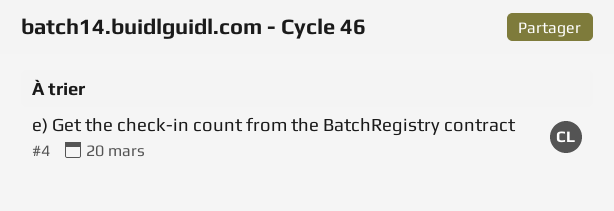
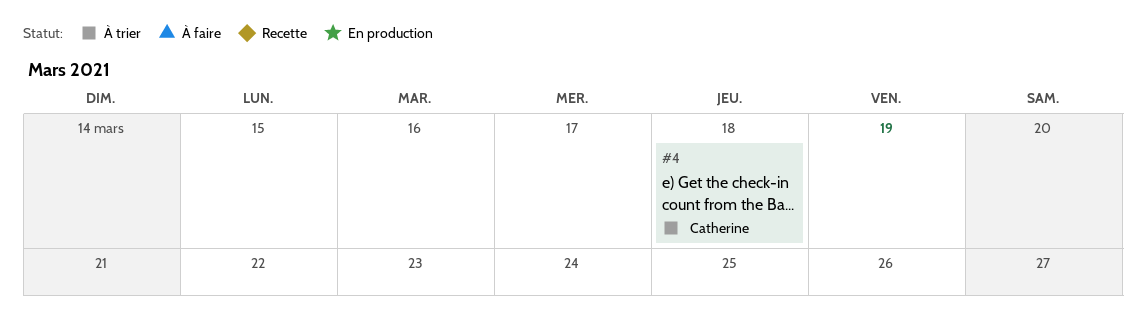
#4, due: Mar 20 -> Mar 18

